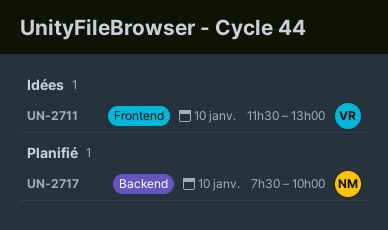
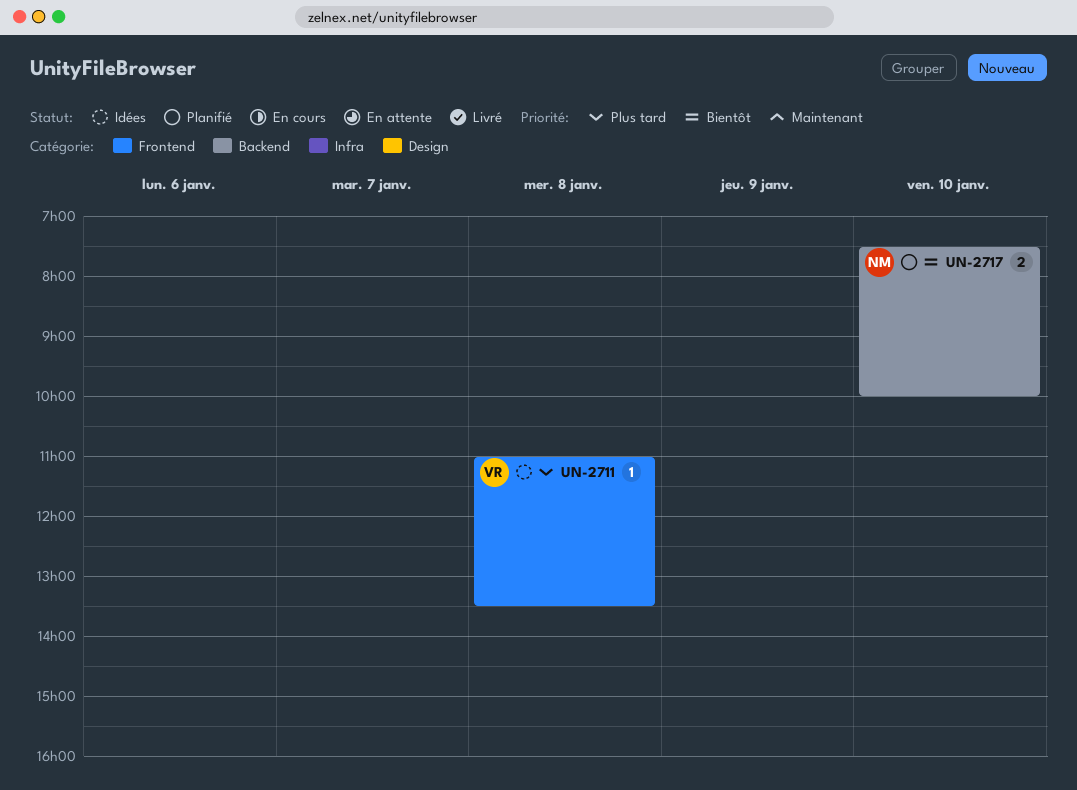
UN-2711, day: Jan 10 -> Jan 8
UN-2711, begins: 11:30 -> 11:00
UN-2711, ends: 13:00 -> 13:30

